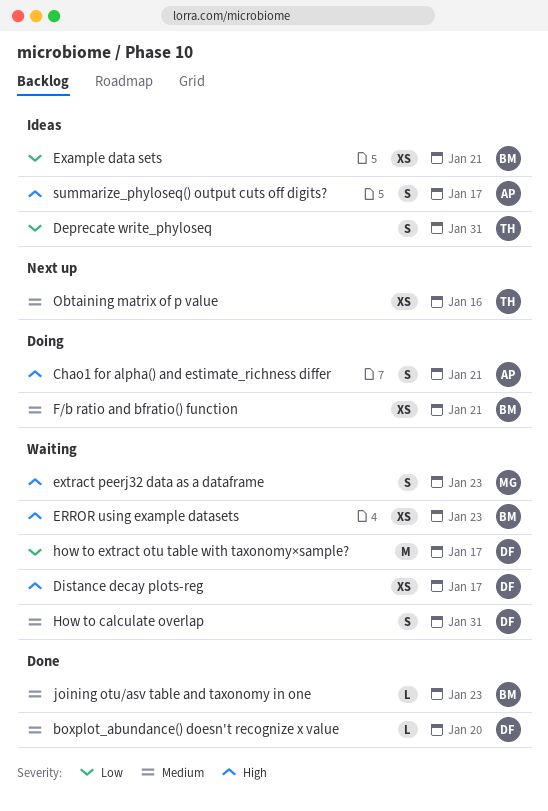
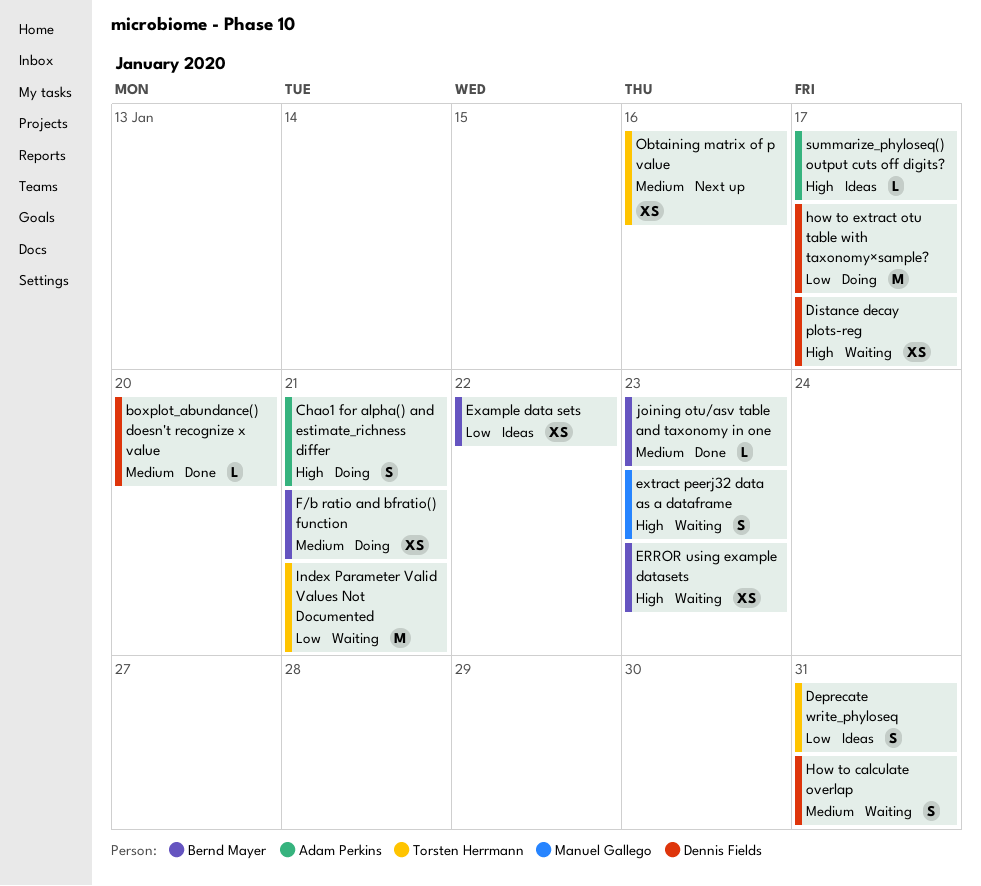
Example data sets, due: Jan 21 -> Jan 22
how to extract otu table with taxonomy×sample?, status: Waiting -> Doing
Index Parameter Valid Values Not Documented: none -> present
summarize_phyloseq() output cuts off digits?, estimate: S -> L

